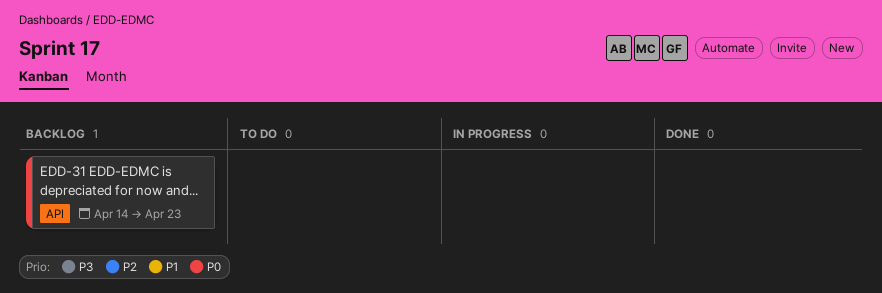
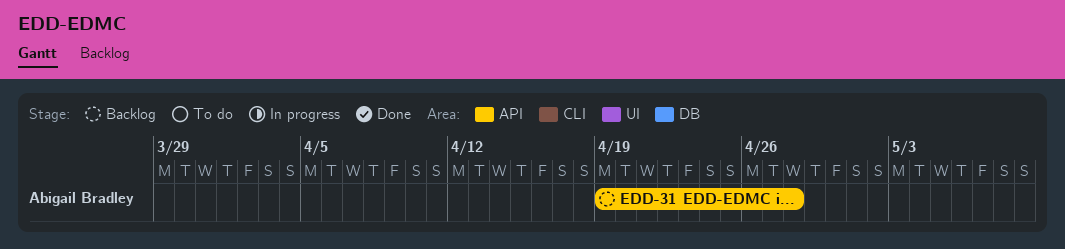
EDD-31, start: Apr 14 -> Apr 19
EDD-31, due: Apr 23 -> Apr 28

